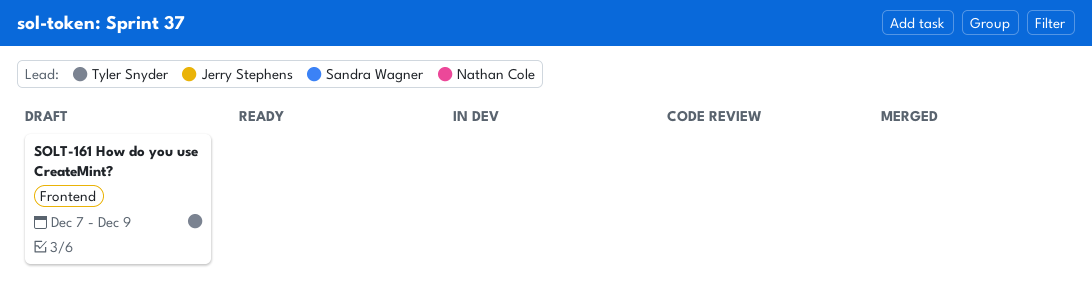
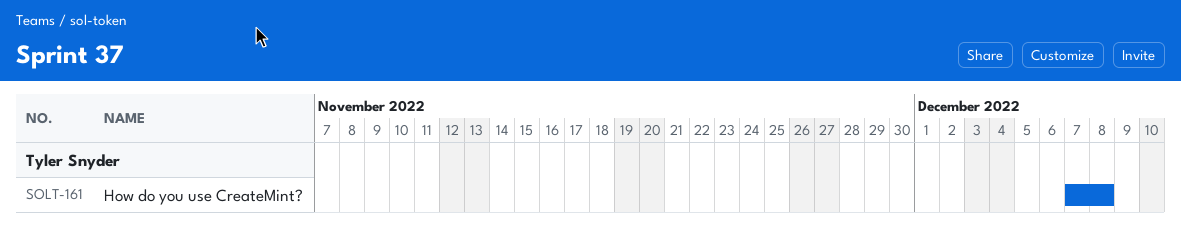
SOLT-161, due: Dec 9 -> Dec 8

